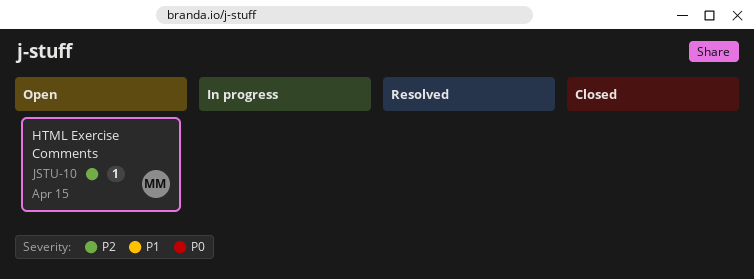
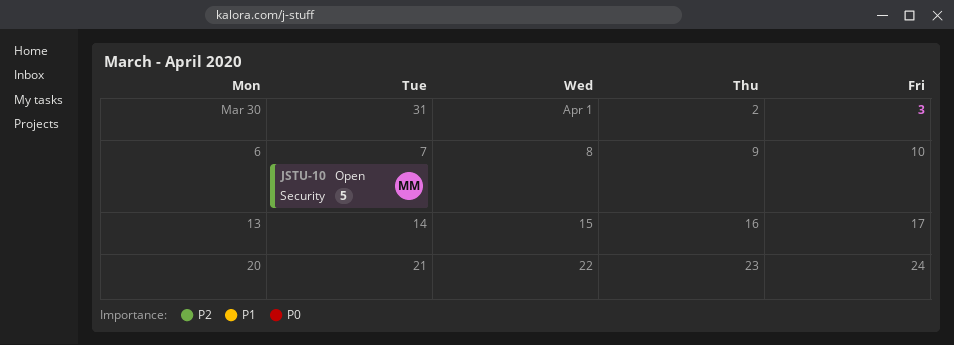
JSTU-10, estimate: 1 -> 5
JSTU-10, due: Apr 15 -> Apr 7

